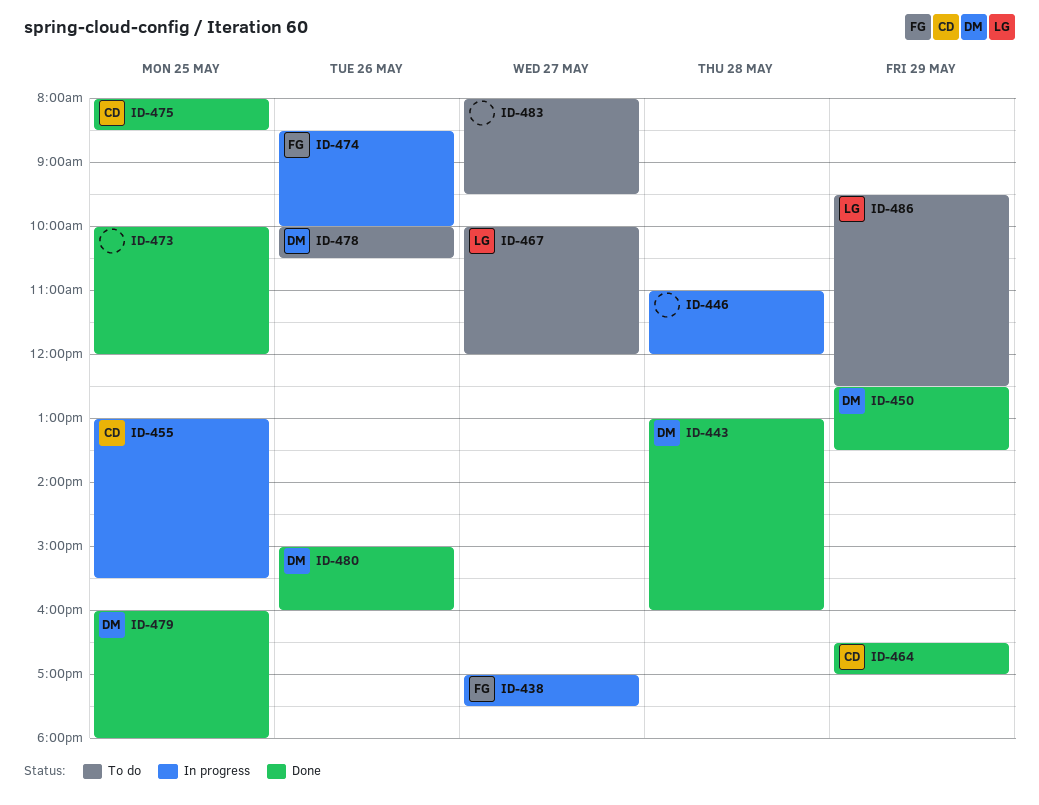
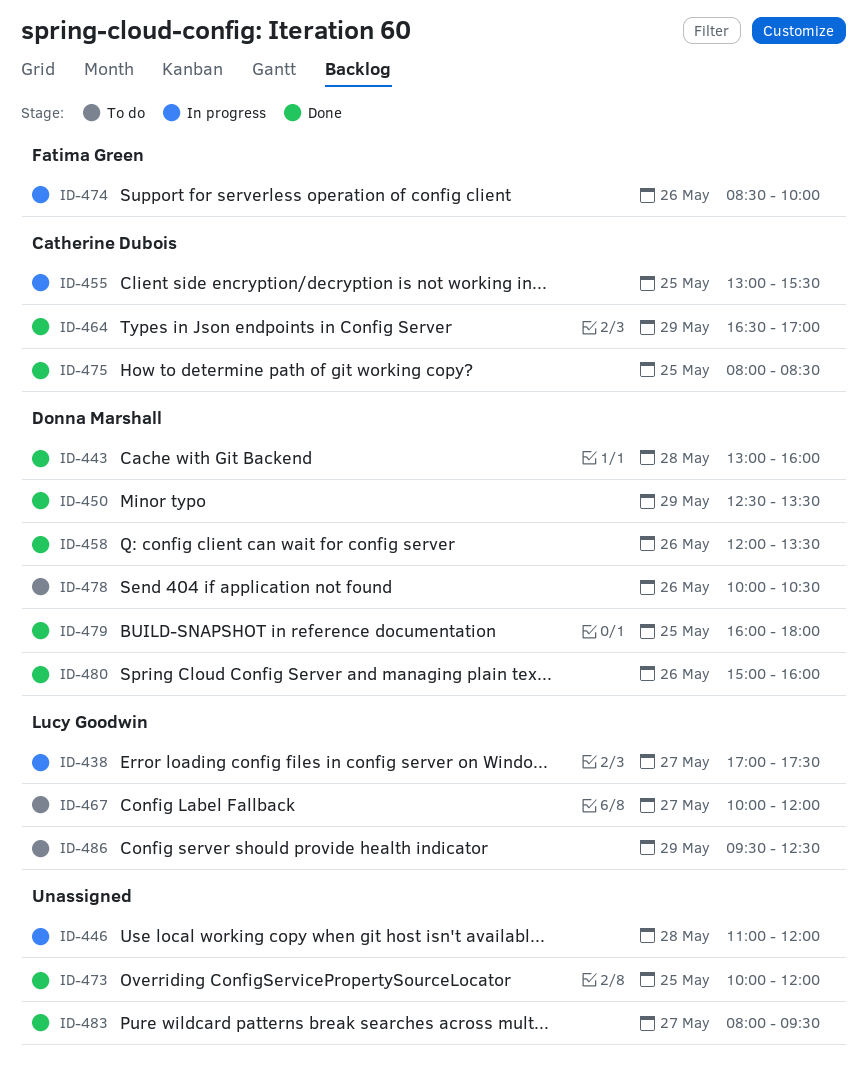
ID-438, owner: Fatima Green -> Lucy Goodwin
ID-458: none -> present
ID-483, status: To do -> Done

